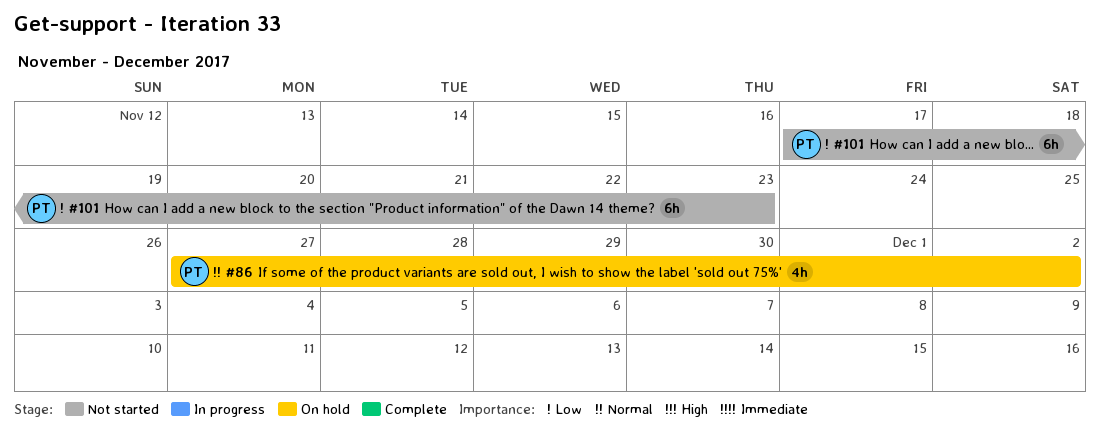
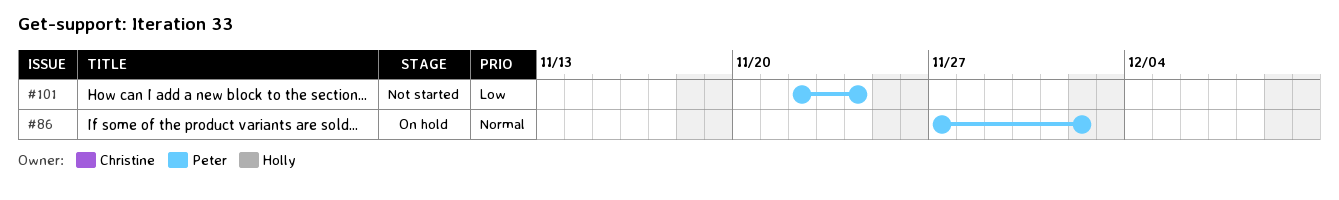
#101, start: Nov 17 -> Nov 22
#101, due: Nov 23 -> Nov 24

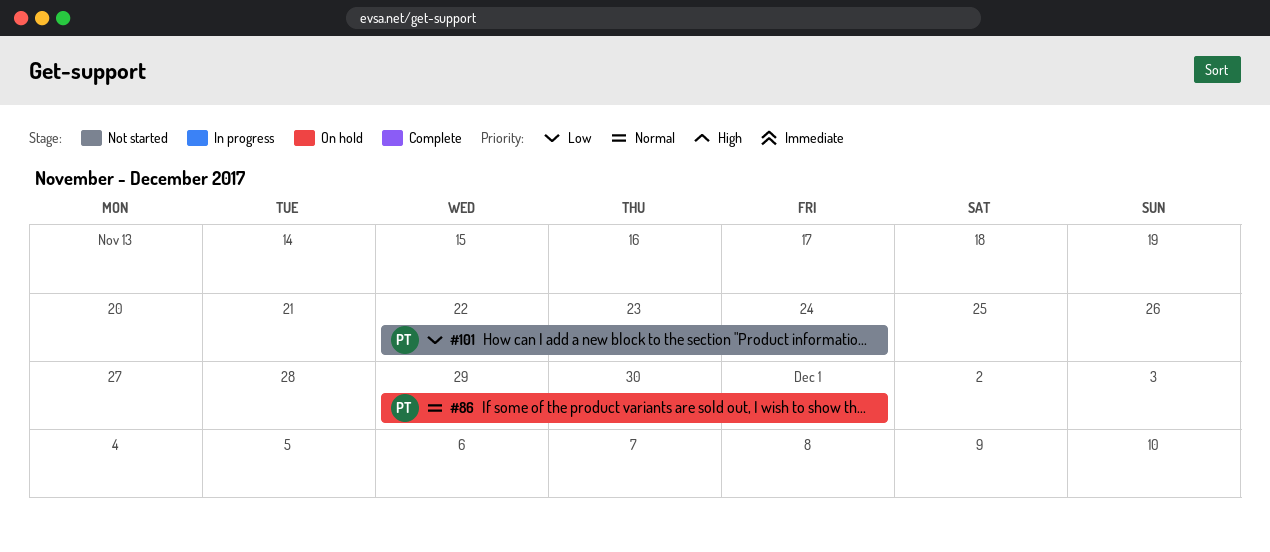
#86, start: Nov 27 -> Nov 29
#86, due: Dec 2 -> Dec 1

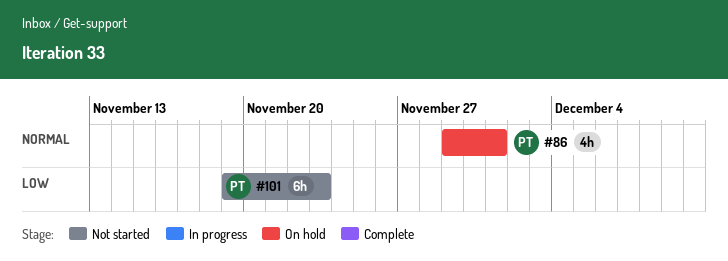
#101, start: Nov 22 -> Nov 19
#101, due: Nov 24 -> Nov 23

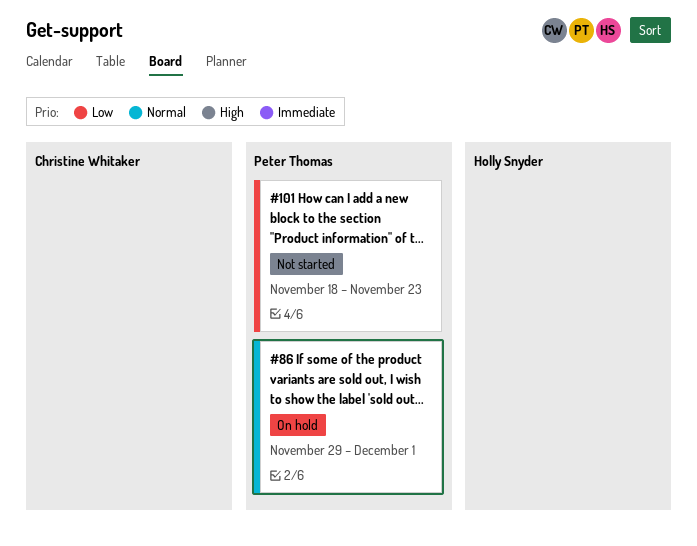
#101, start: Nov 19 -> Nov 18

